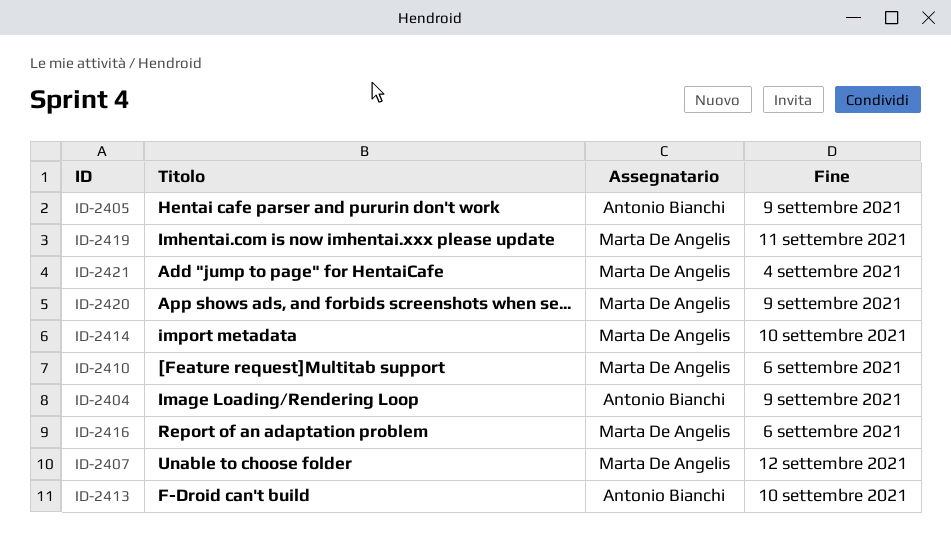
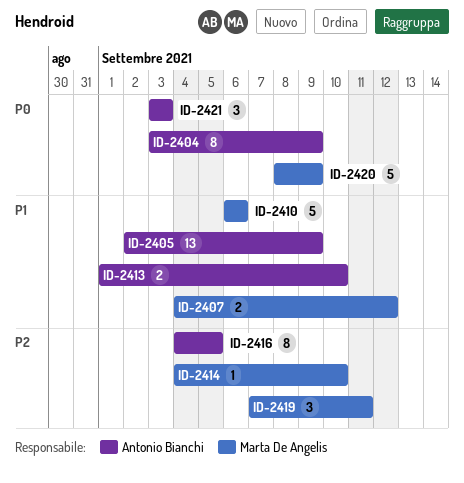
ID-2416, owner: Marta De Angelis -> Antonio Bianchi
ID-2416, due: Sep 6 -> Sep 5
ID-2421, owner: Marta De Angelis -> Antonio Bianchi
ID-2421, due: Sep 4 -> Sep 3

